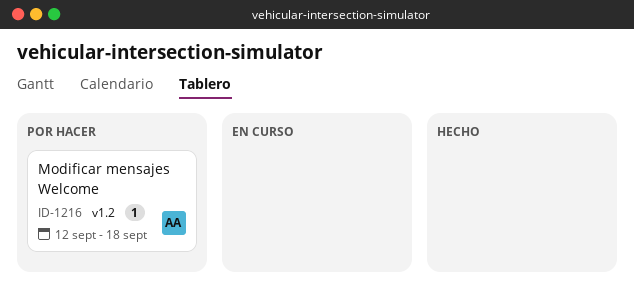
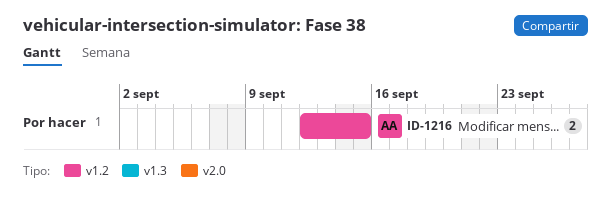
ID-1216, estimate: 1 -> 2
ID-1216, due: Sep 18 -> Sep 15

